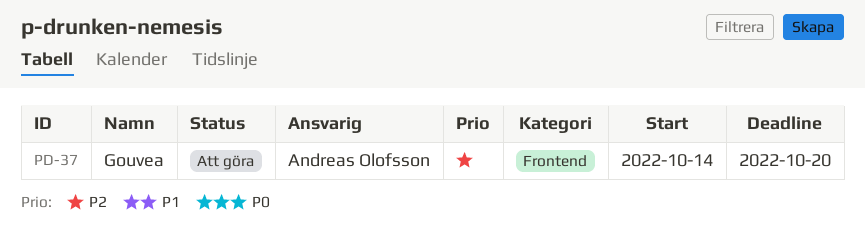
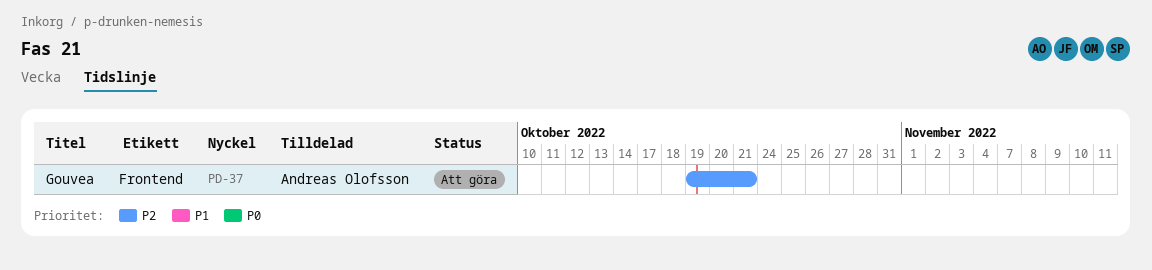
PD-37, start: Oct 14 -> Oct 19
PD-37, due: Oct 20 -> Oct 21

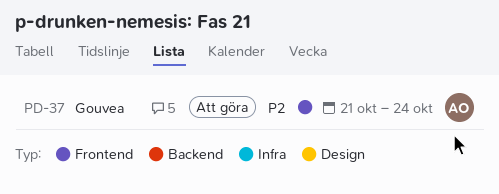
PD-37, start: Oct 19 -> Oct 21
PD-37, due: Oct 21 -> Oct 24

